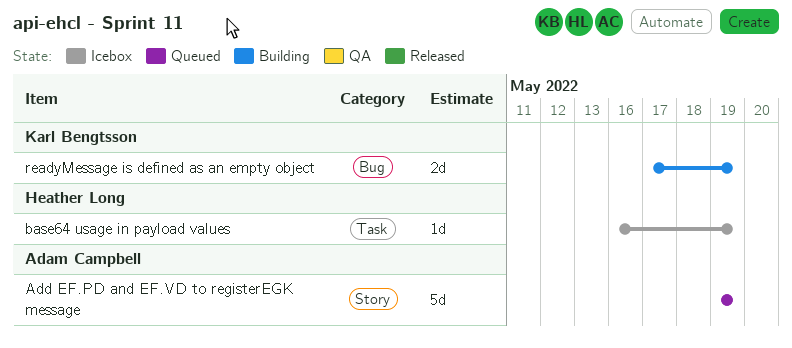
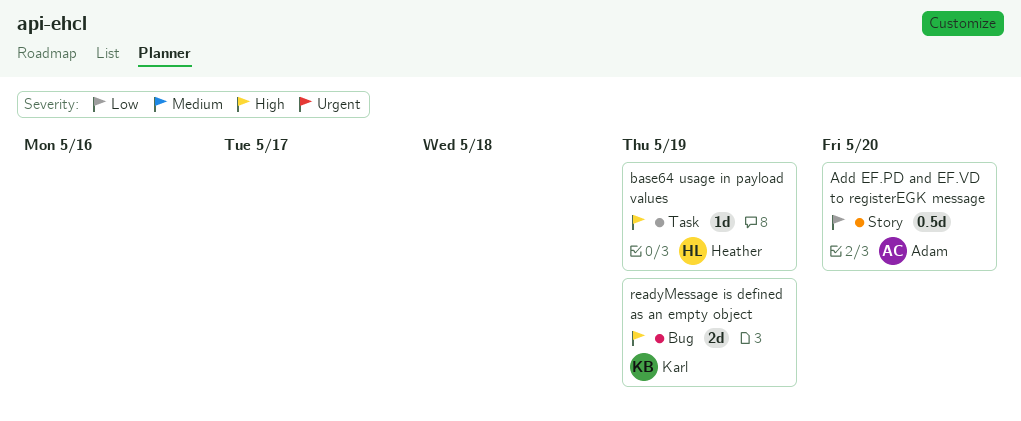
Add EF.PD and EF.VD to registerEGK message, estimate: 5d -> 0.5d
Add EF.PD and EF.VD to registerEGK message, due: May 19 -> May 20

